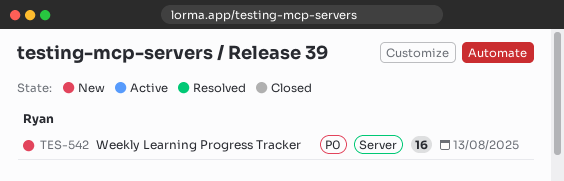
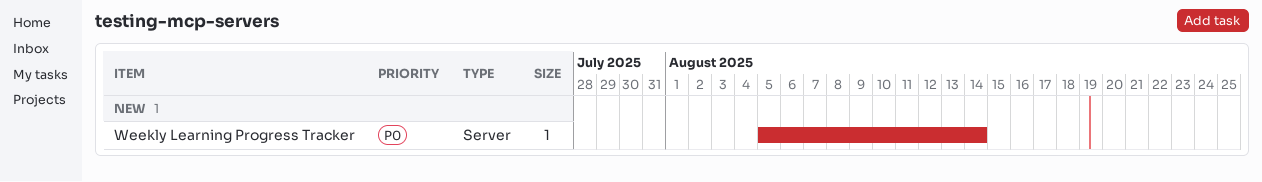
Weekly Learning Progress Tracker, estimate: 16 -> 1
Weekly Learning Progress Tracker, due: Aug 13 -> Aug 14

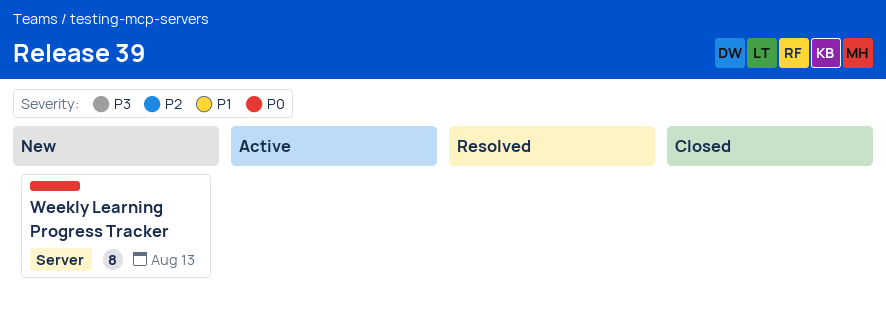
Weekly Learning Progress Tracker, estimate: 1 -> 8
Weekly Learning Progress Tracker, due: Aug 14 -> Aug 13

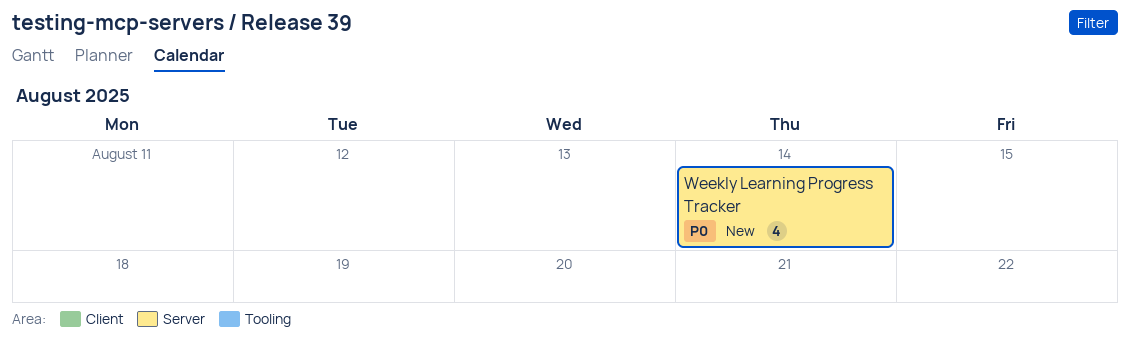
Weekly Learning Progress Tracker, estimate: 8 -> 4
Weekly Learning Progress Tracker, due: Aug 13 -> Aug 14

